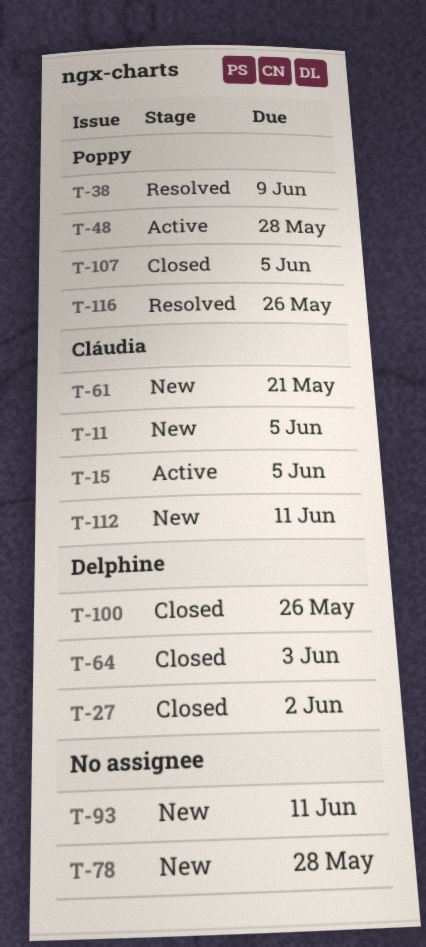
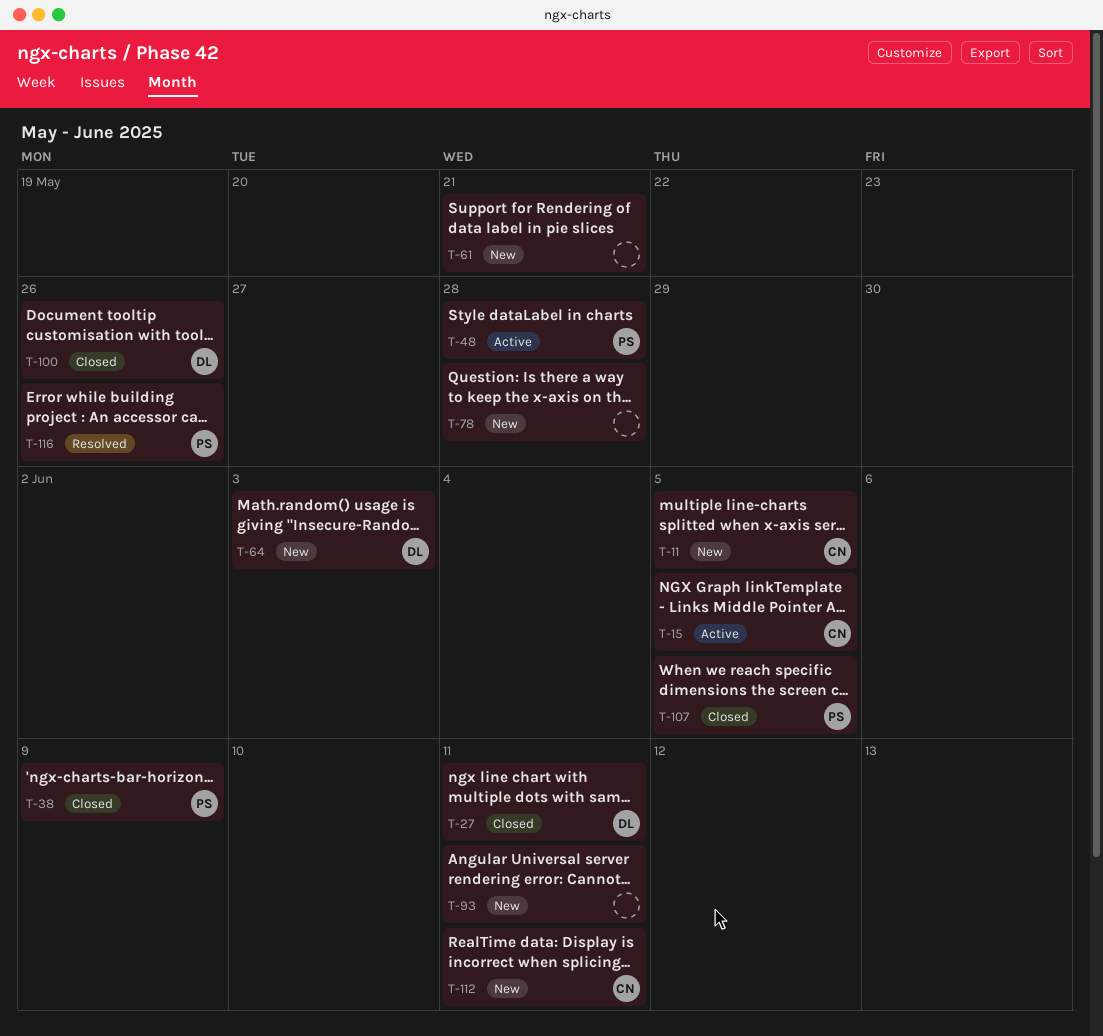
T-27, due: Jun 2 -> Jun 11
T-38, status: Resolved -> Closed
T-61, owner: Cláudia -> none
T-64, status: Closed -> New

